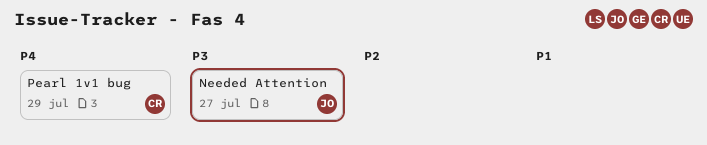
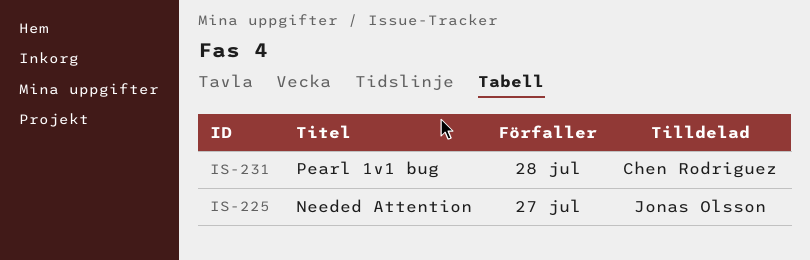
Pearl 1v1 bug, due: Jul 29 -> Jul 28

